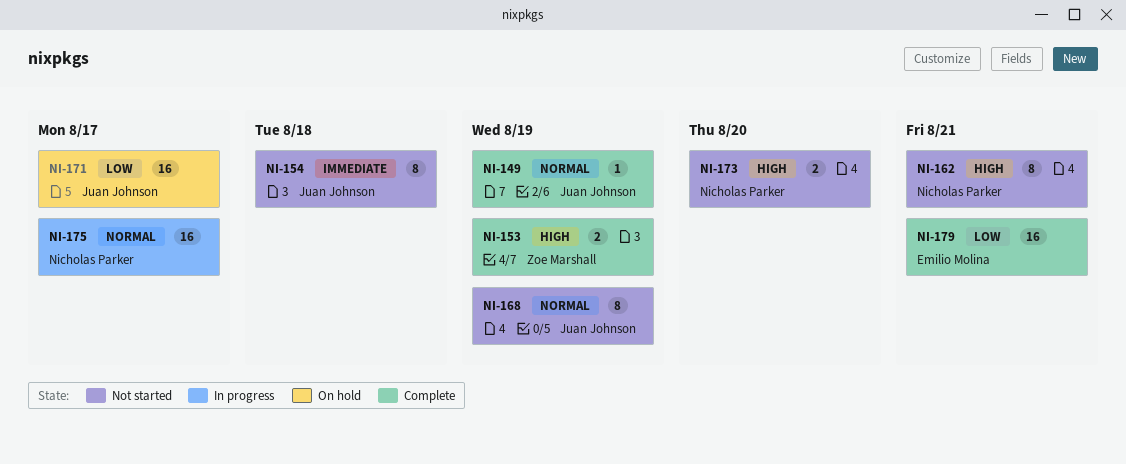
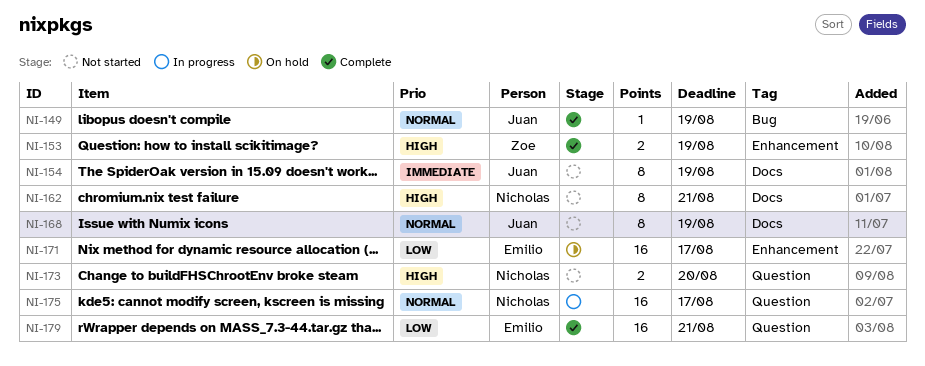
NI-154, due: Aug 18 -> Aug 19
NI-171, owner: Juan Johnson -> Emilio Molina

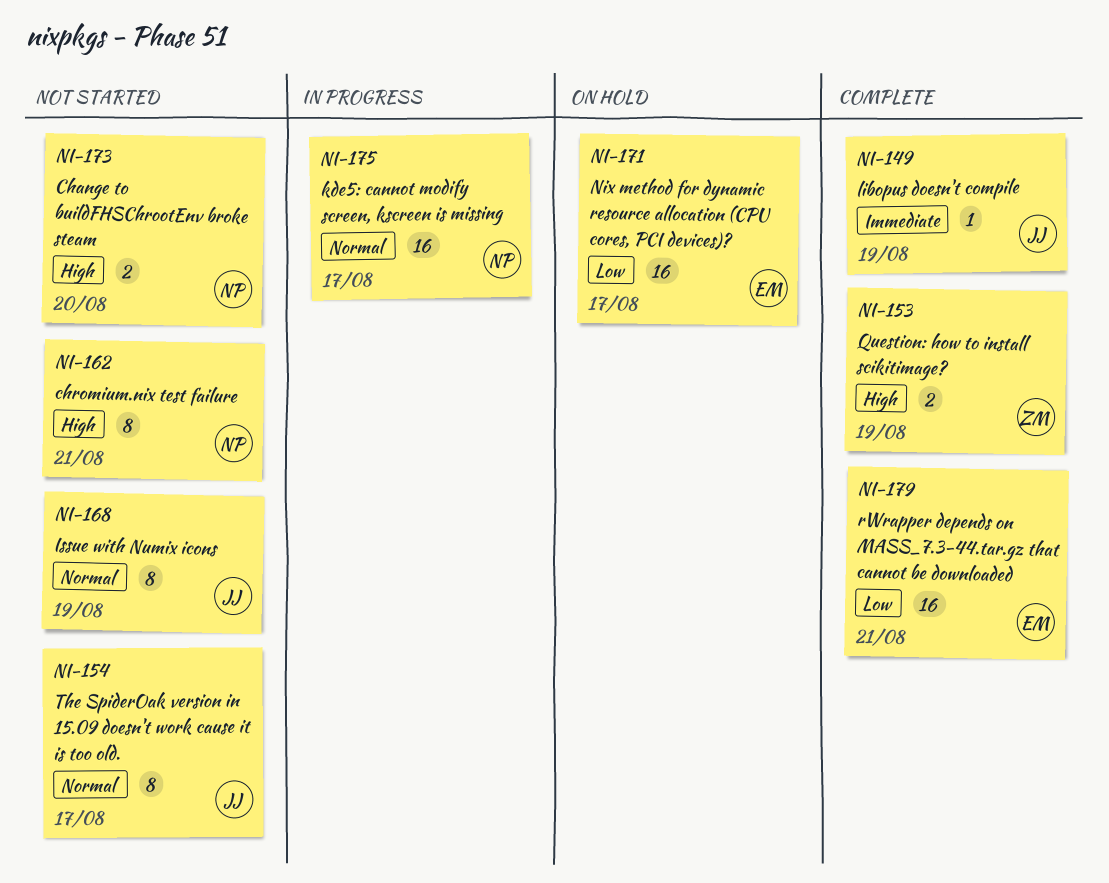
NI-149, priority: Normal -> Immediate
NI-154, priority: Immediate -> Normal
NI-154, due: Aug 19 -> Aug 17

